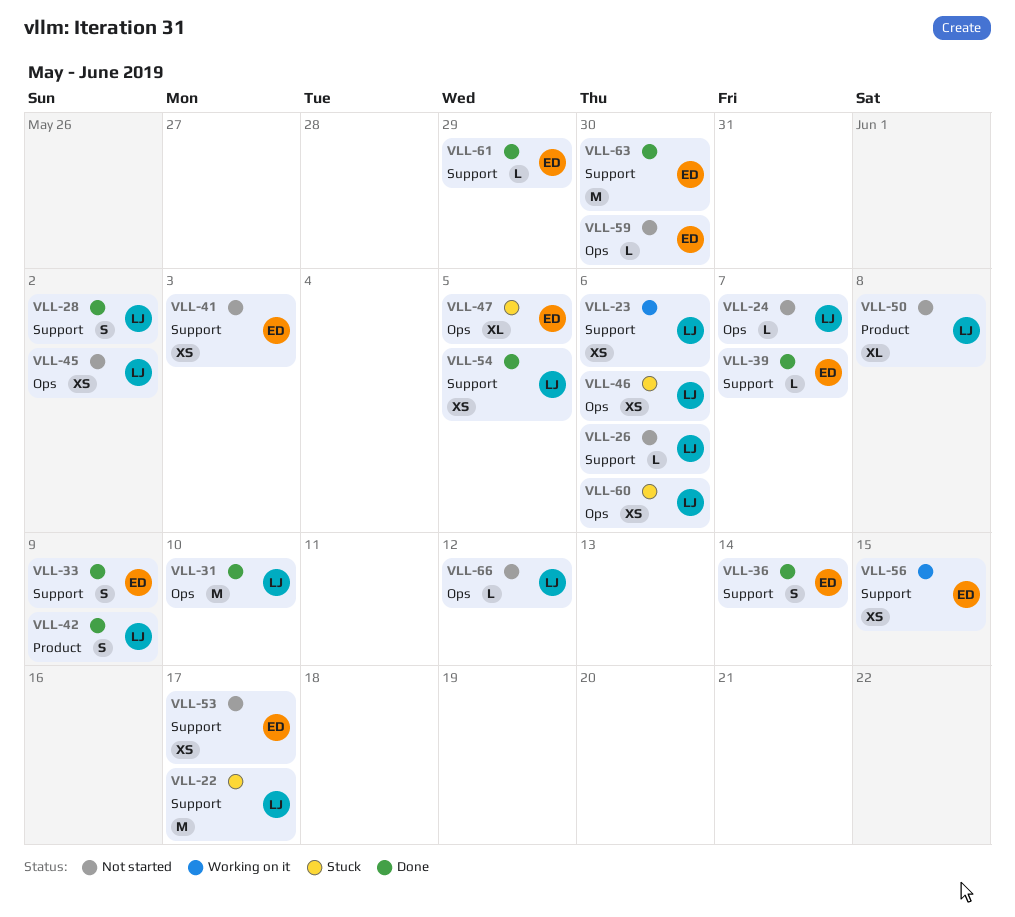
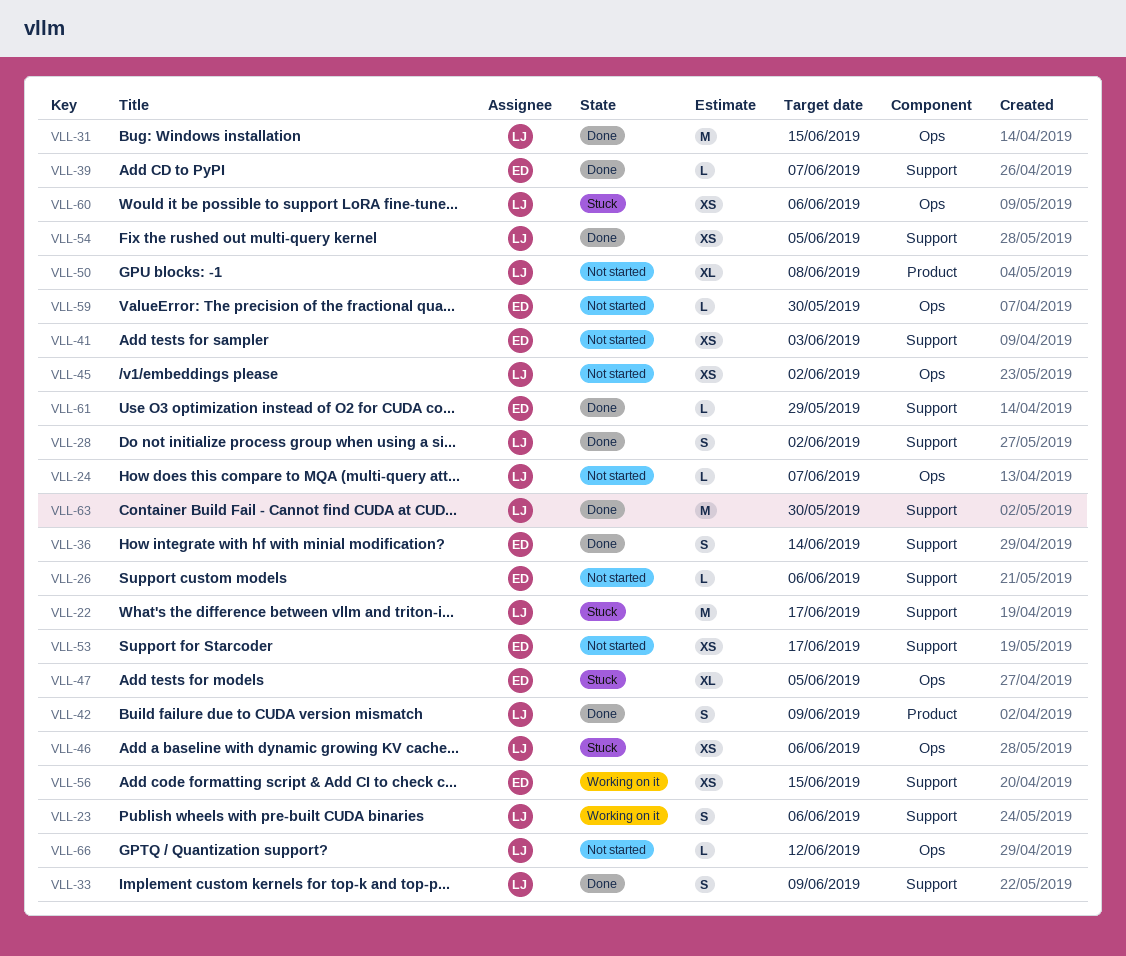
VLL-23, estimate: XS -> S
VLL-26, owner: LJ -> ED
VLL-31, due: Jun 10 -> Jun 15
VLL-33, owner: ED -> LJ
VLL-63, owner: ED -> LJ

